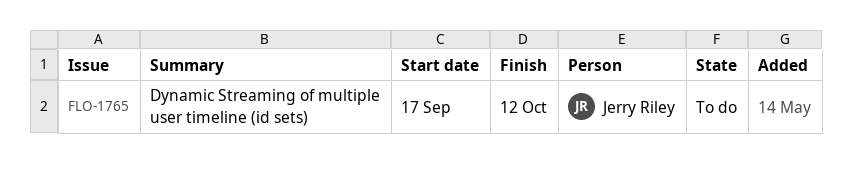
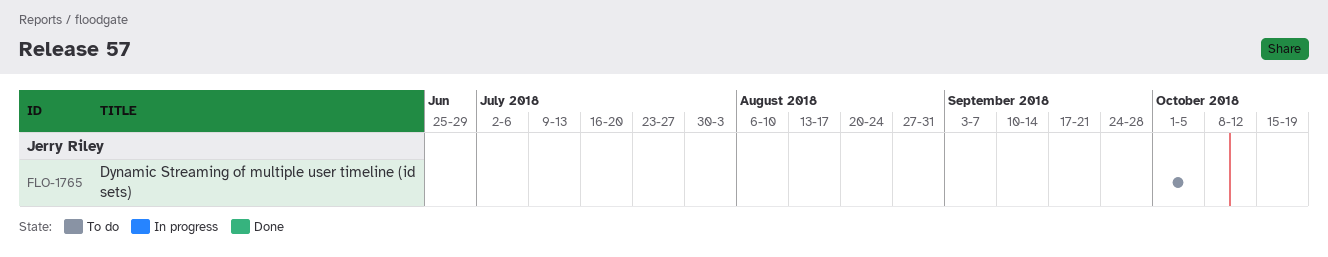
FLO-1765, start: Sep 17 -> Oct 1
FLO-1765, due: Oct 12 -> Oct 5

